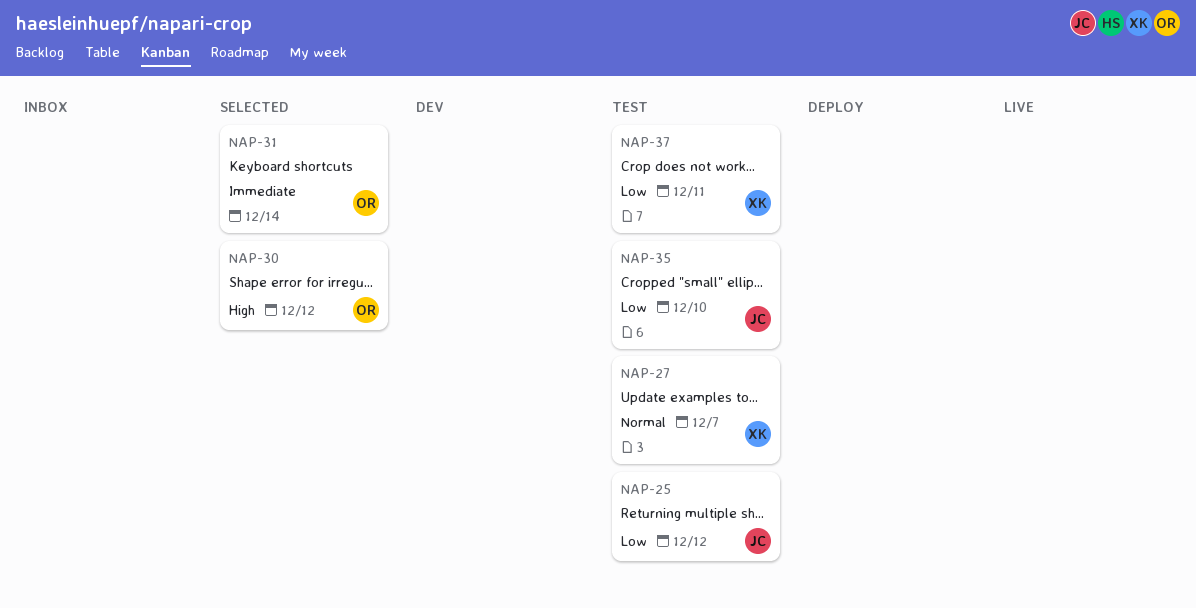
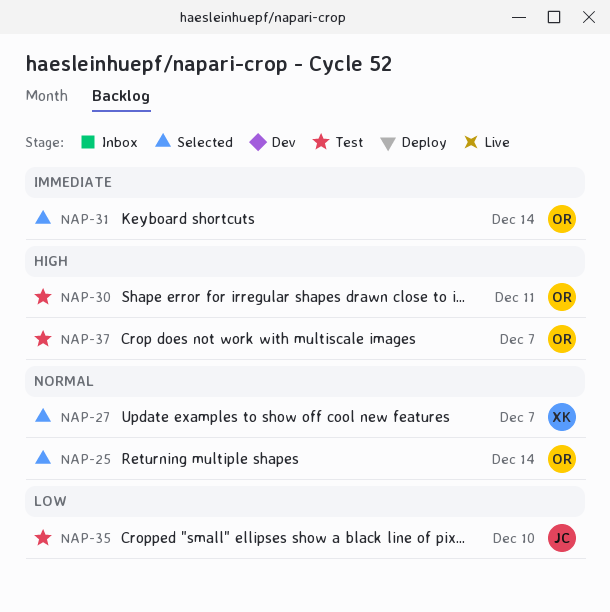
NAP-25, status: Test -> Selected
NAP-25, owner: JC -> OR
NAP-25, priority: Low -> Normal
NAP-25, due: Dec 12 -> Dec 14
NAP-27, status: Test -> Selected
NAP-30, status: Selected -> Test
NAP-30, due: Dec 12 -> Dec 11
NAP-37, owner: XK -> OR
NAP-37, priority: Low -> High
NAP-37, due: Dec 11 -> Dec 7

